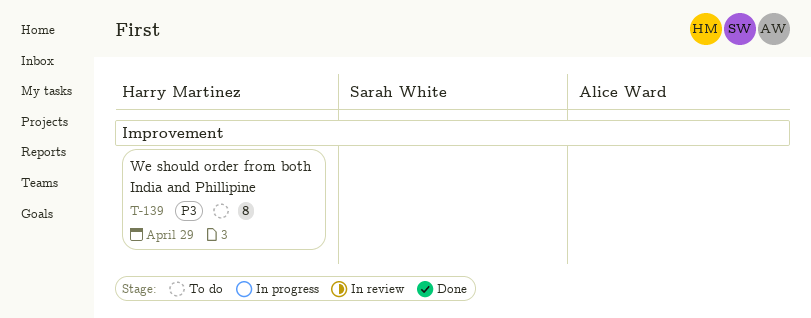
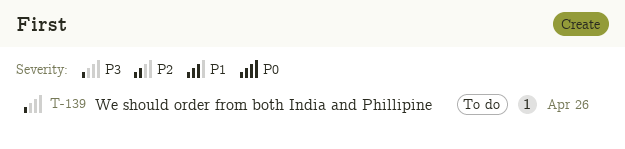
T-139, estimate: 8 -> 1
T-139, due: Apr 29 -> Apr 26

